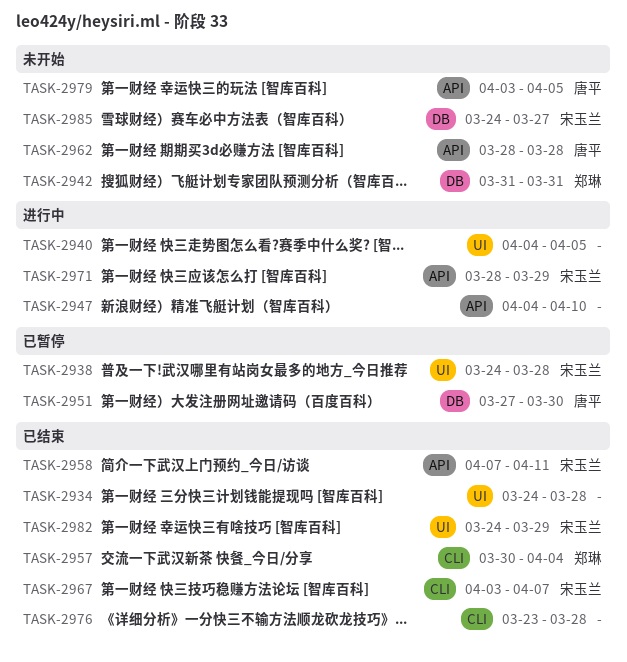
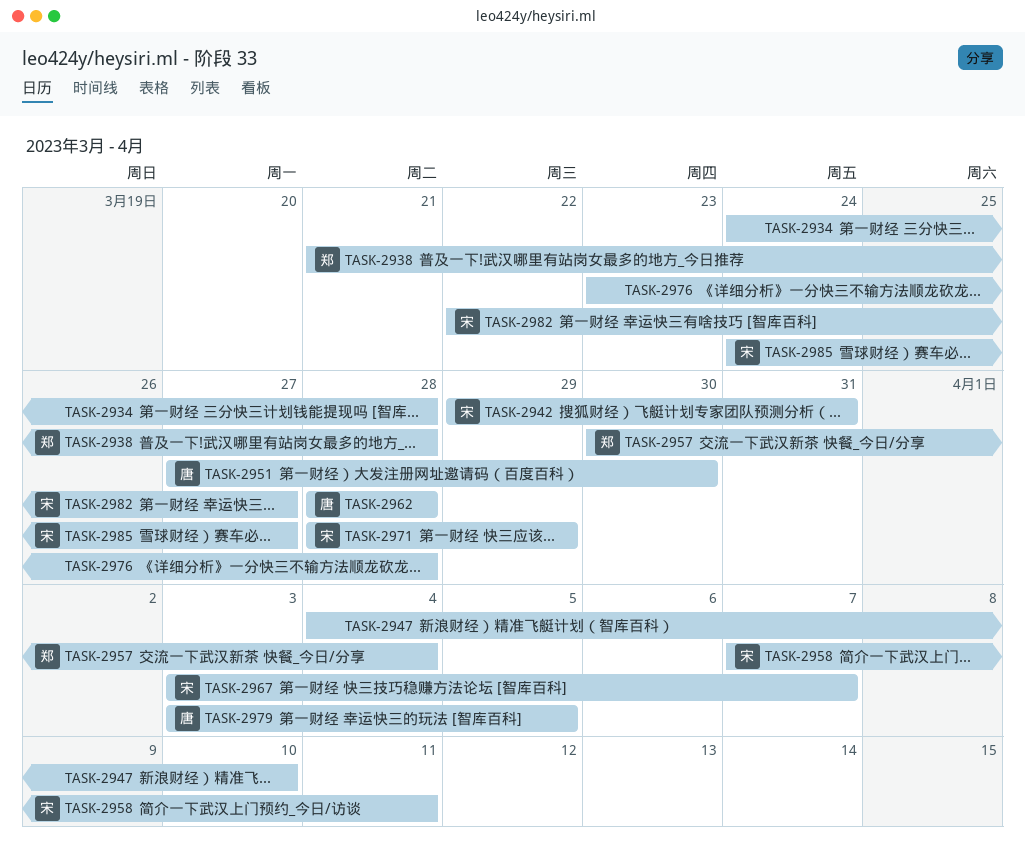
TASK-2938, owner: 宋玉兰 -> 郑琳
TASK-2938, start: Mar 24 -> Mar 21
TASK-2940: present -> none
TASK-2942, owner: 郑琳 -> 宋玉兰
TASK-2942, start: Mar 31 -> Mar 29
TASK-2982, start: Mar 24 -> Mar 22
TASK-2982, due: Mar 29 -> Mar 27

